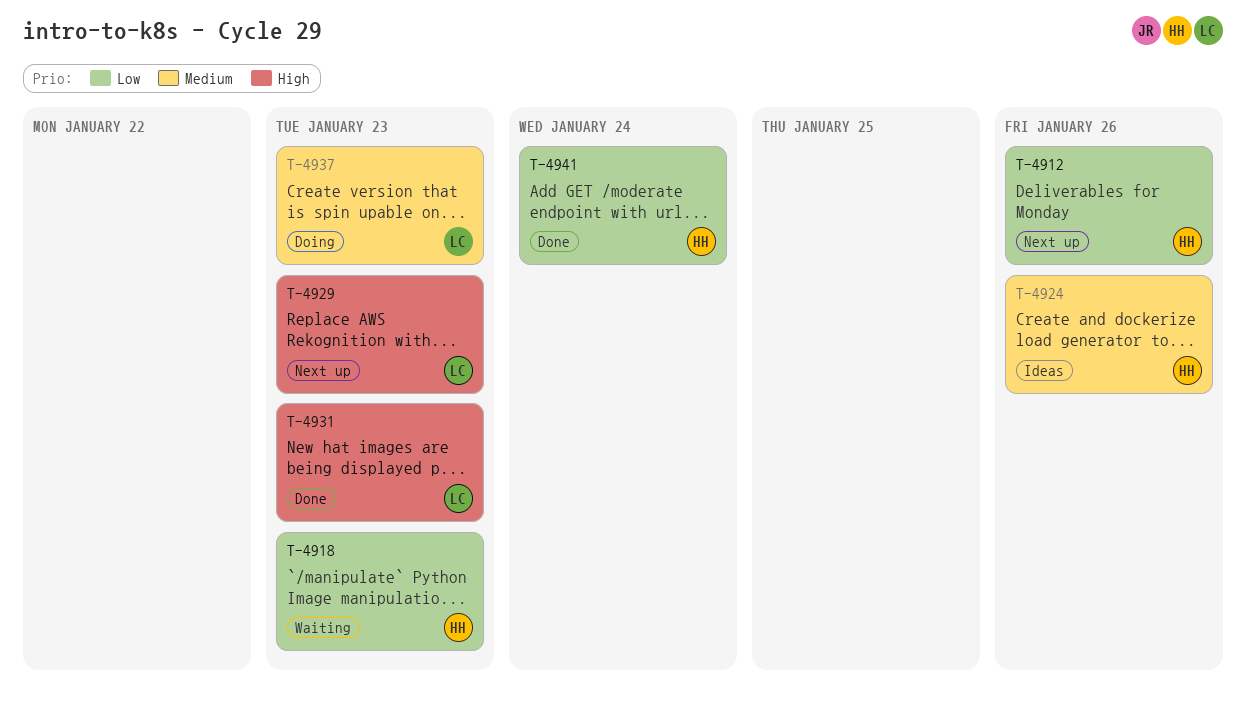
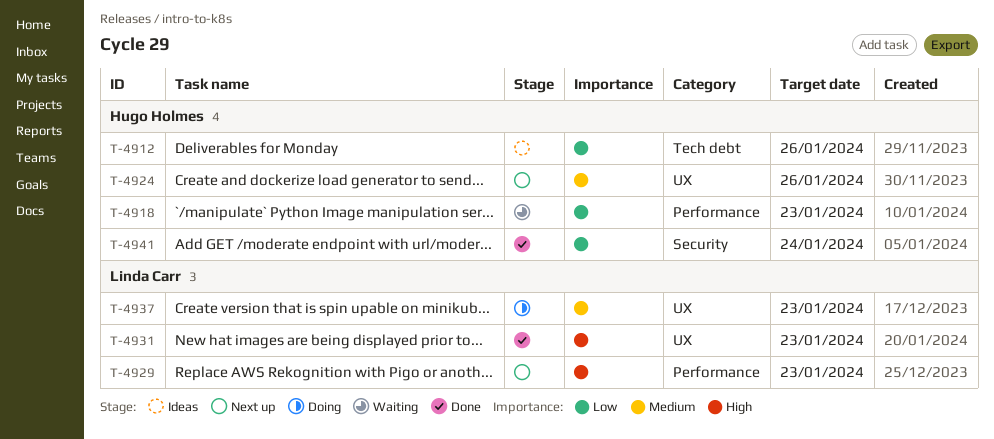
T-4912, status: Next up -> Ideas
T-4924, status: Ideas -> Next up

